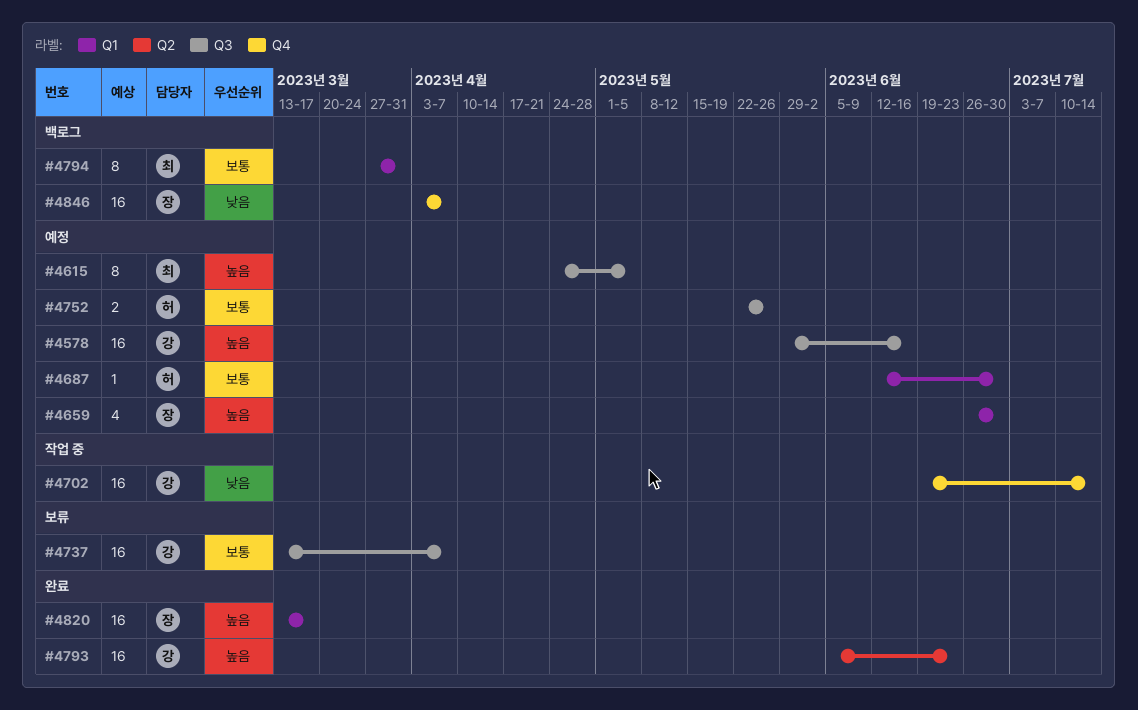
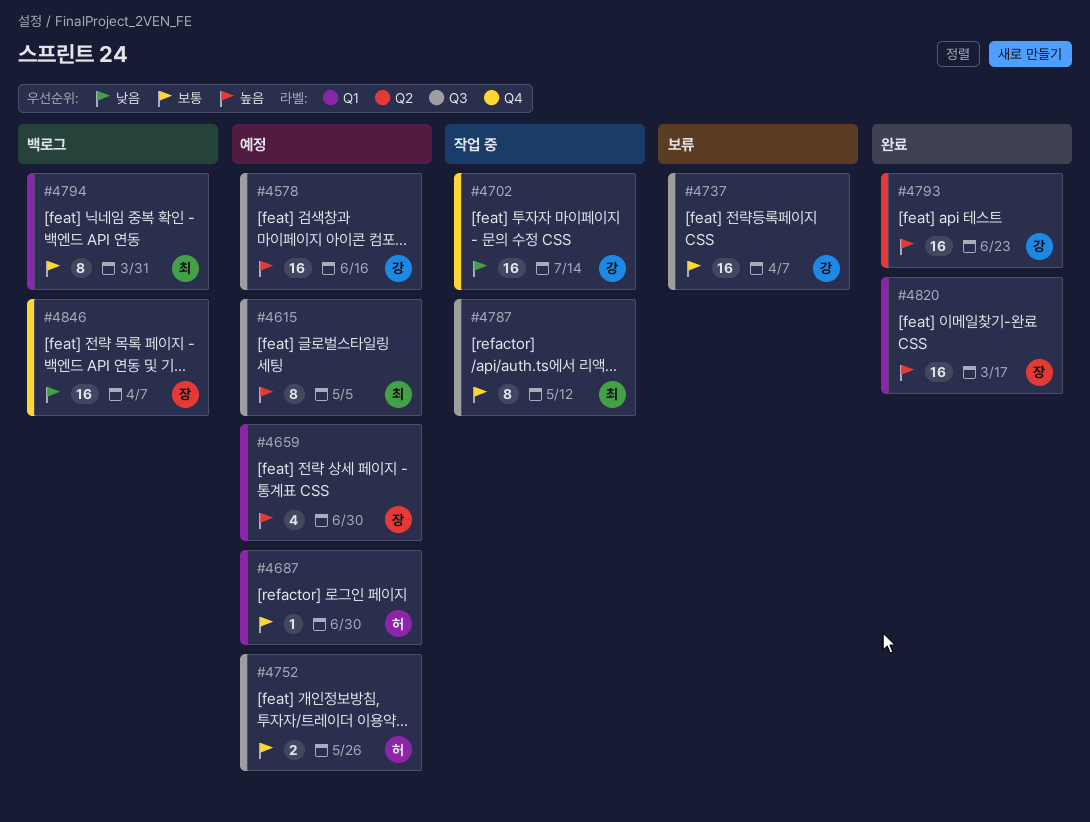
#4787: none -> present

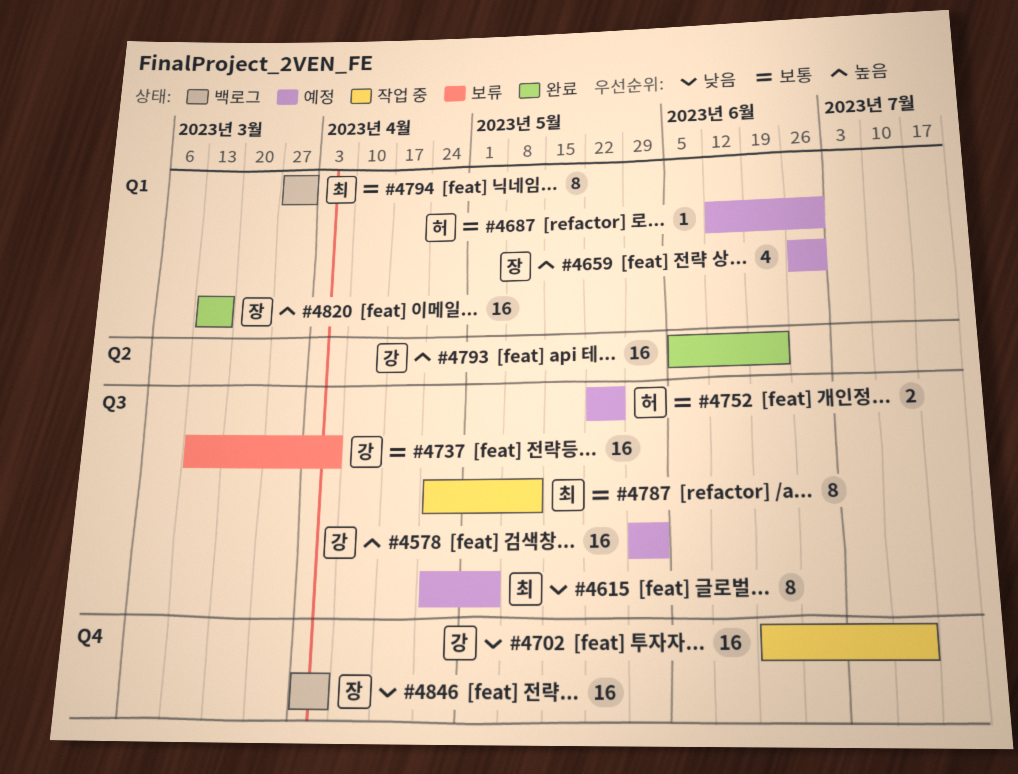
#4578, due: Jun 16 -> Jun 2
#4615, priority: 높음 -> 낮음

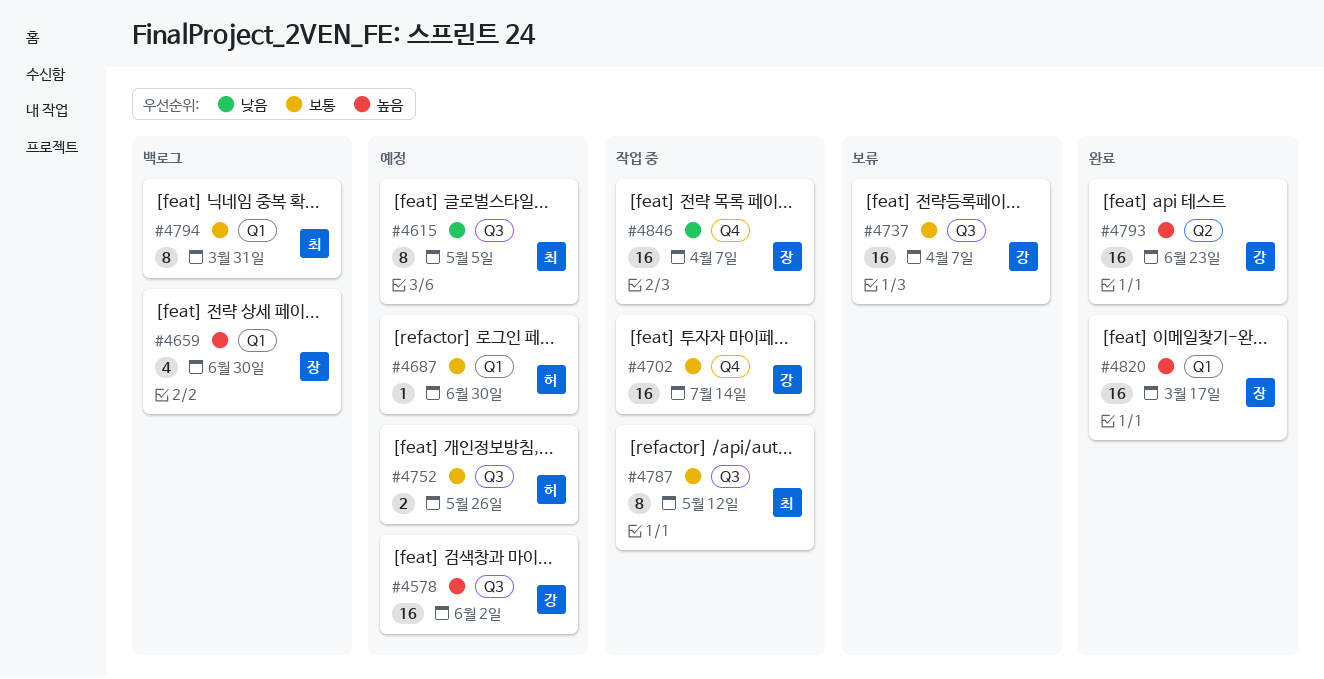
#4659, status: 예정 -> 백로그
#4702, priority: 낮음 -> 보통
#4846, status: 백로그 -> 작업 중

